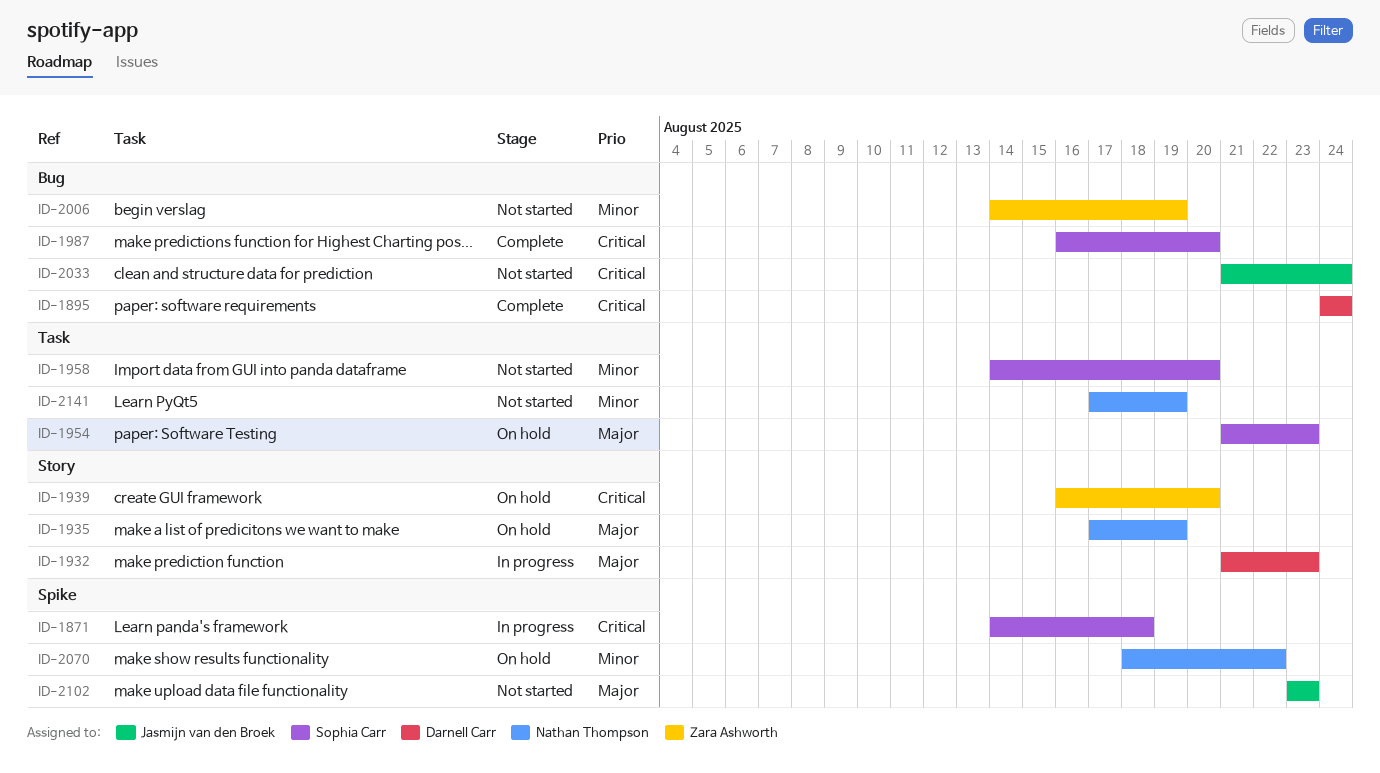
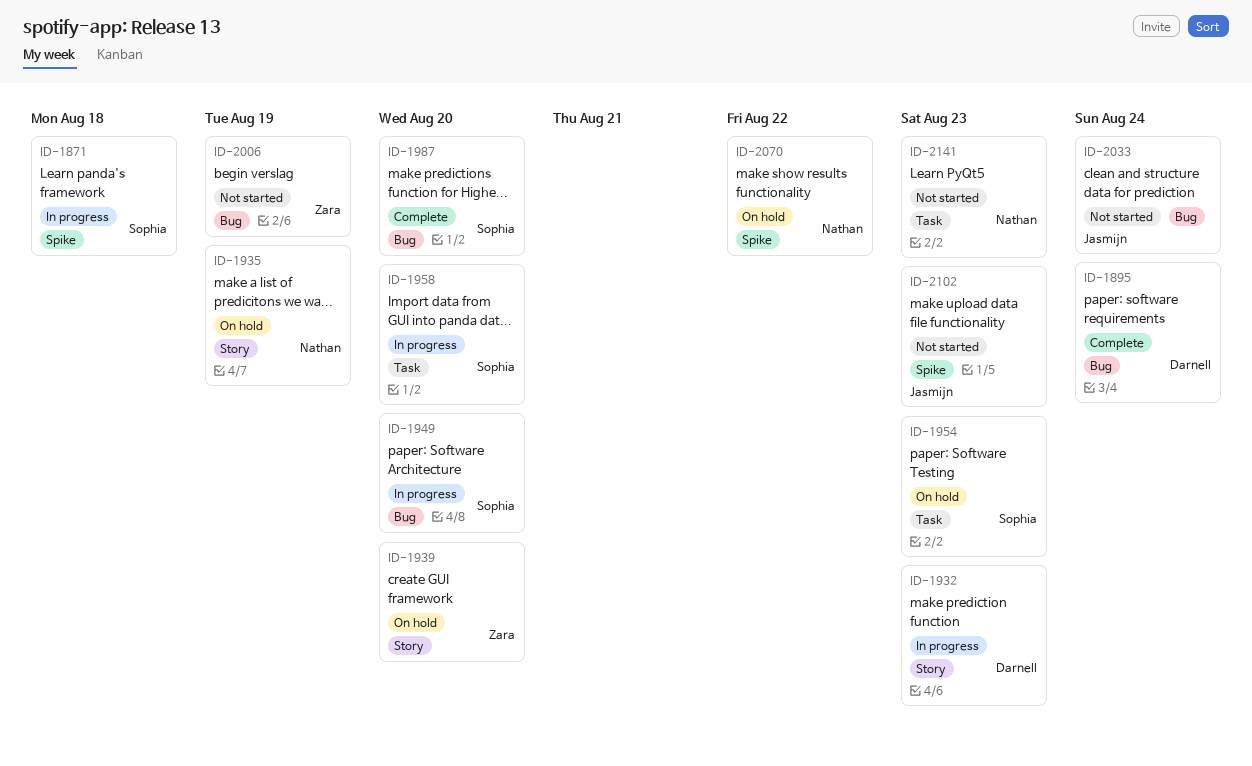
ID-1949: none -> present
ID-1958, status: Not started -> In progress
ID-2141, due: Aug 19 -> Aug 23

